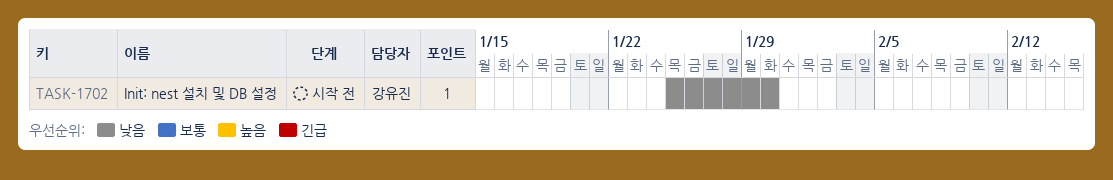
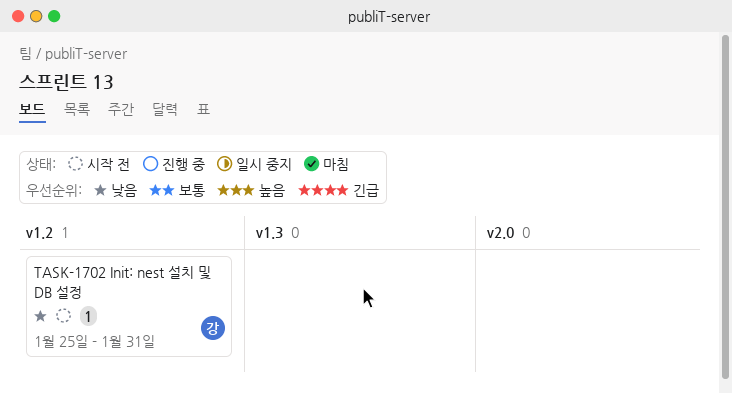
TASK-1702, due: Jan 30 -> Jan 31

